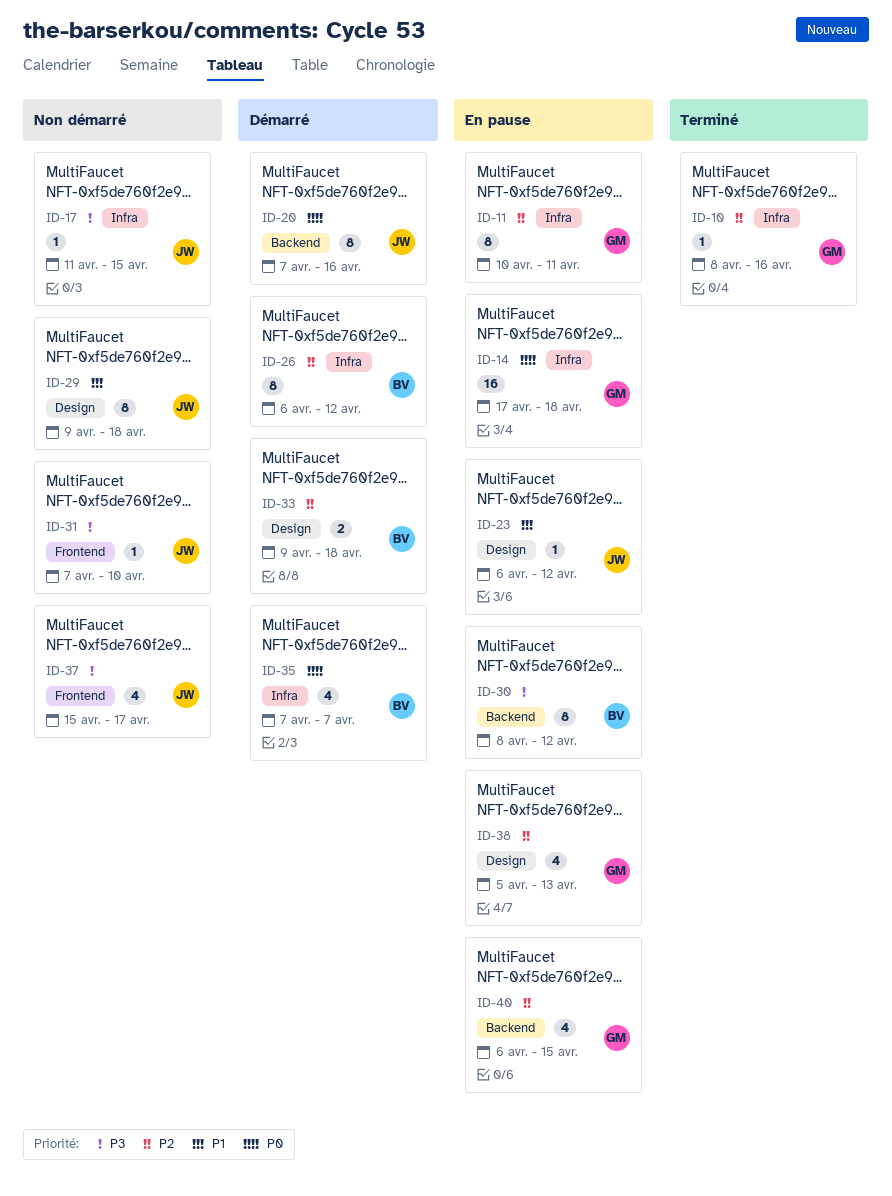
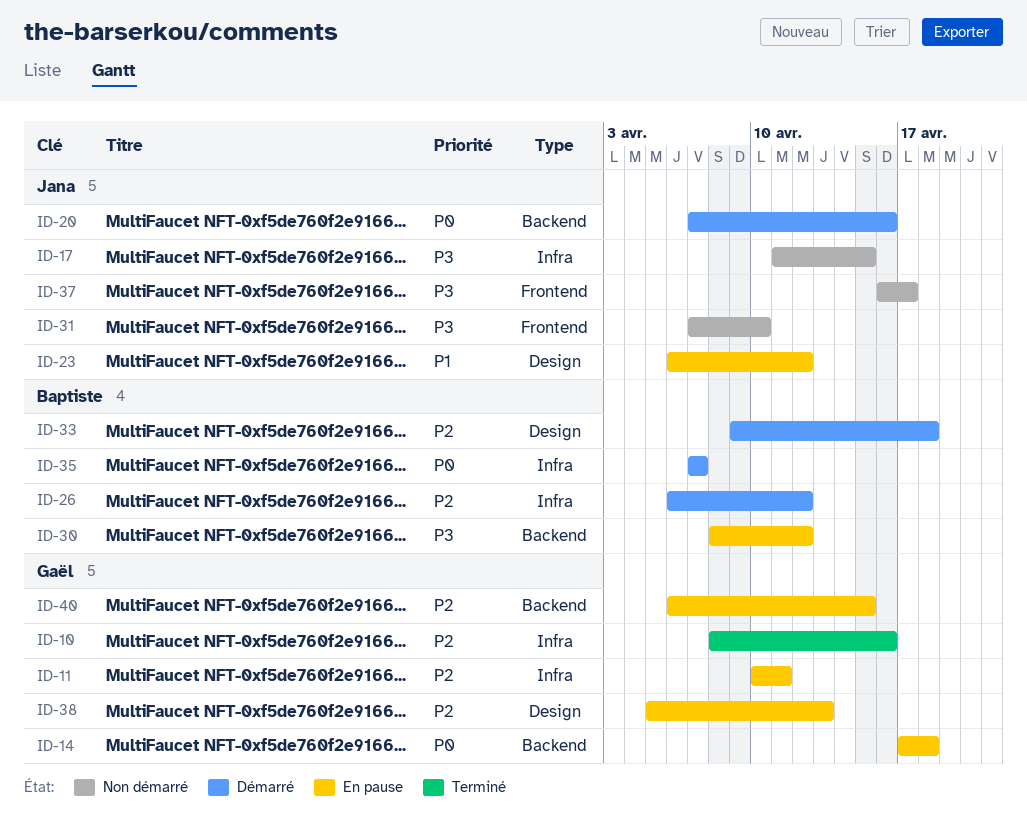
ID-14, label: Infra -> Backend
ID-29: present -> none
ID-37, start: Apr 15 -> Apr 16

